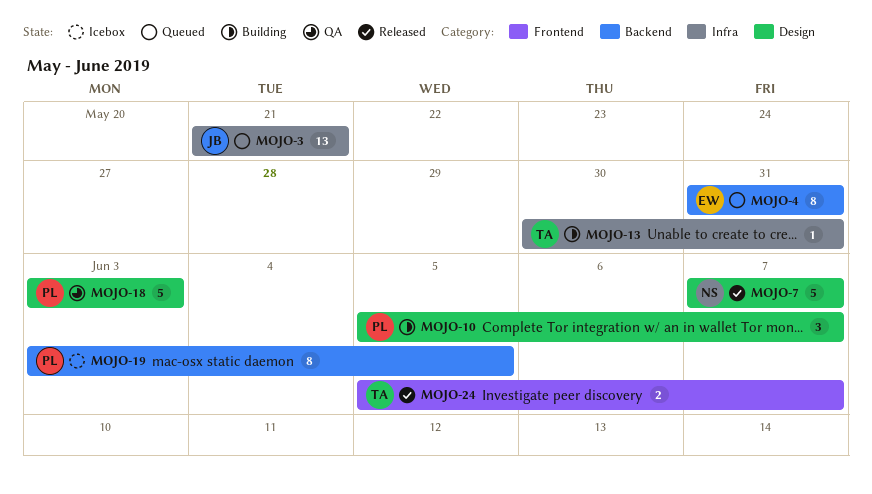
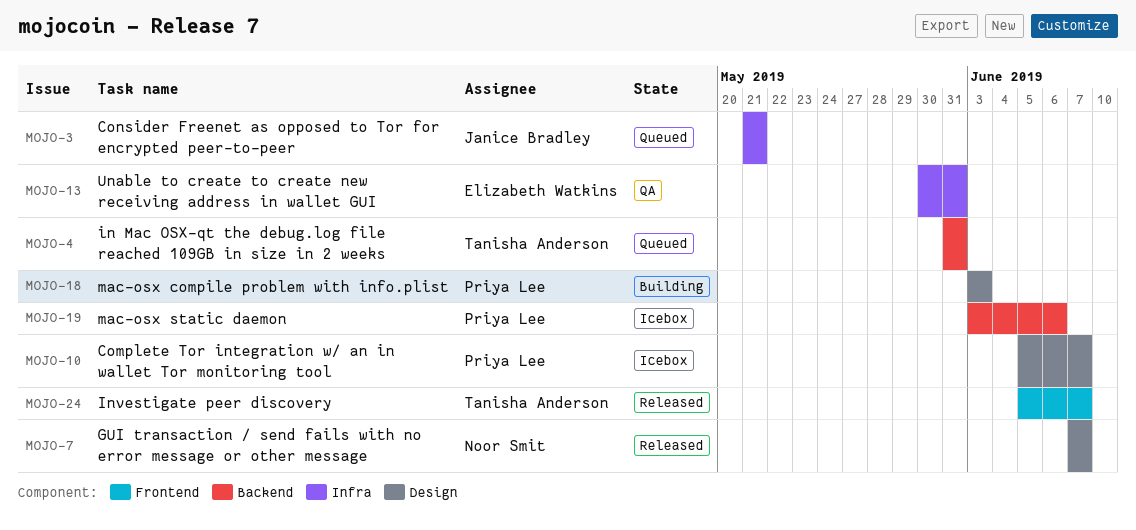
MOJO-4, owner: Elizabeth Watkins -> Tanisha Anderson
MOJO-10, status: Building -> Icebox
MOJO-13, status: Building -> QA
MOJO-13, owner: Tanisha Anderson -> Elizabeth Watkins
MOJO-18, status: QA -> Building
MOJO-19, due: Jun 5 -> Jun 6

